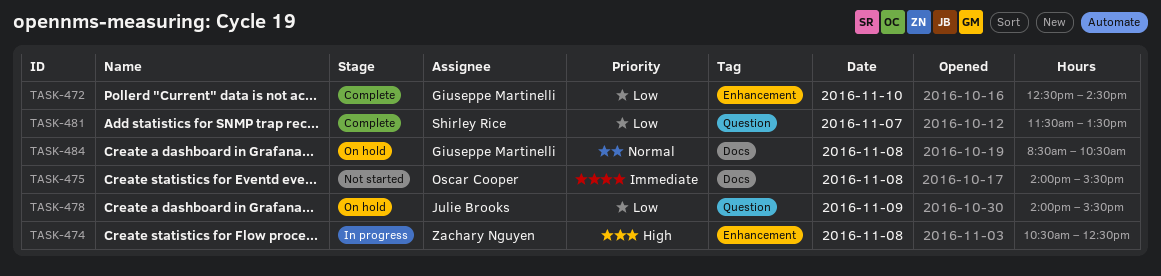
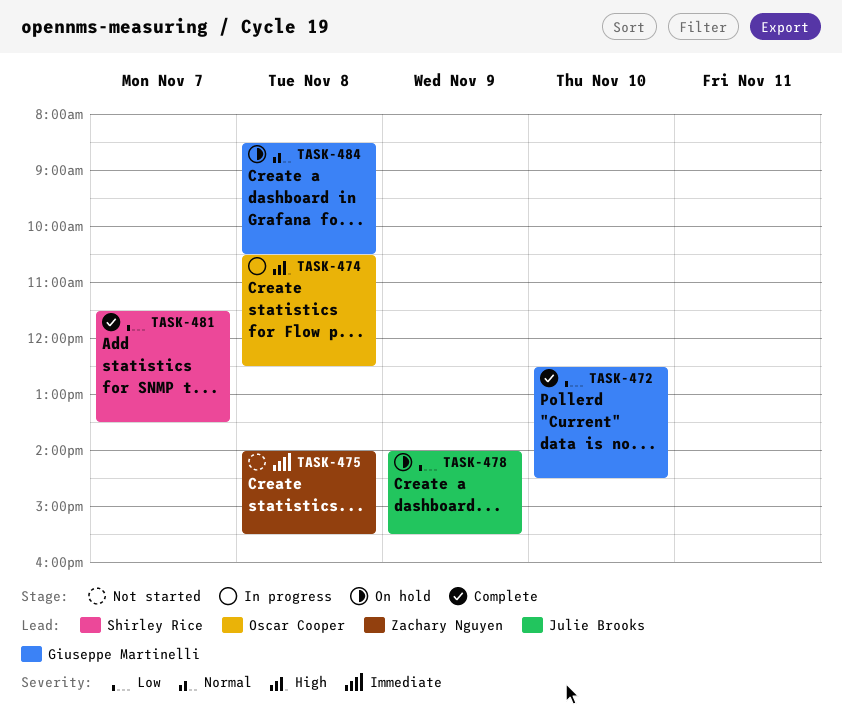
TASK-474, owner: Zachary Nguyen -> Oscar Cooper
TASK-475, owner: Oscar Cooper -> Zachary Nguyen

